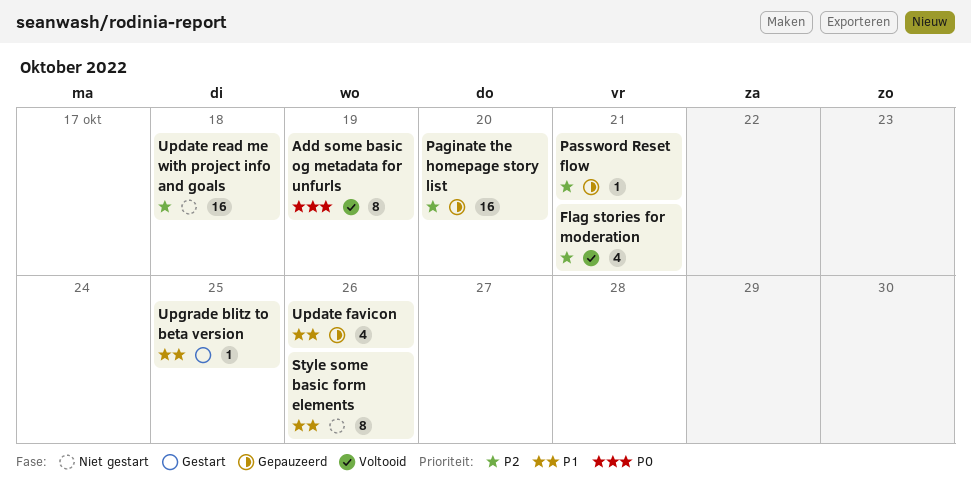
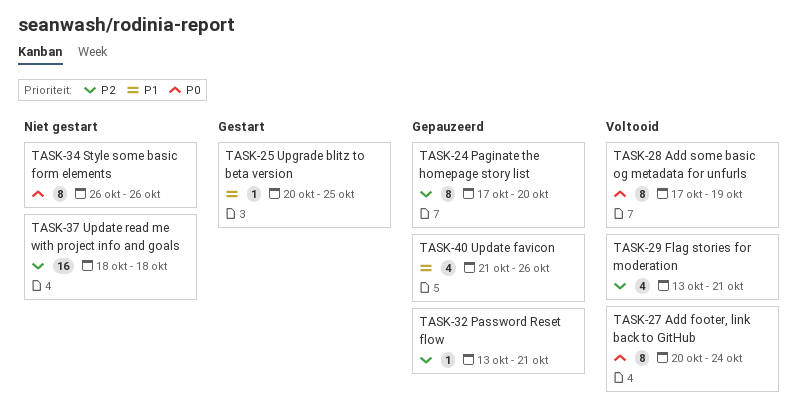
Add footer, link back to GitHub: none -> present
Paginate the homepage story list, estimate: 16 -> 8
Style some basic form elements, priority: P1 -> P0

